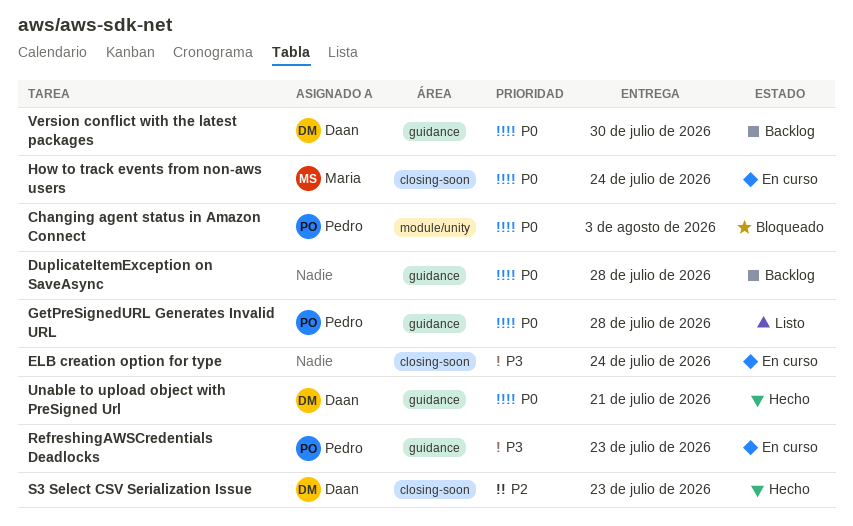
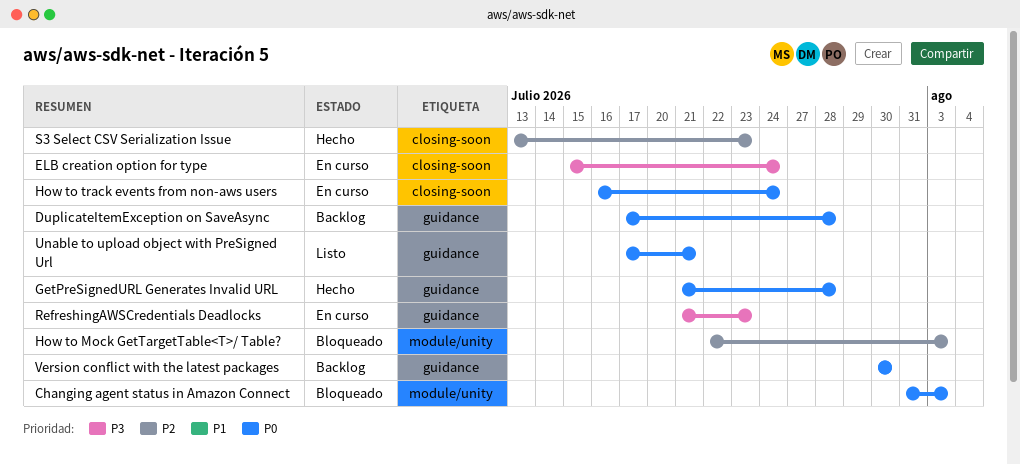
GetPreSignedURL Generates Invalid URL, status: Listo -> Hecho
How to Mock GetTargetTable<T>/ Table?: none -> present
Unable to upload object with PreSigned Url, status: Hecho -> Listo

